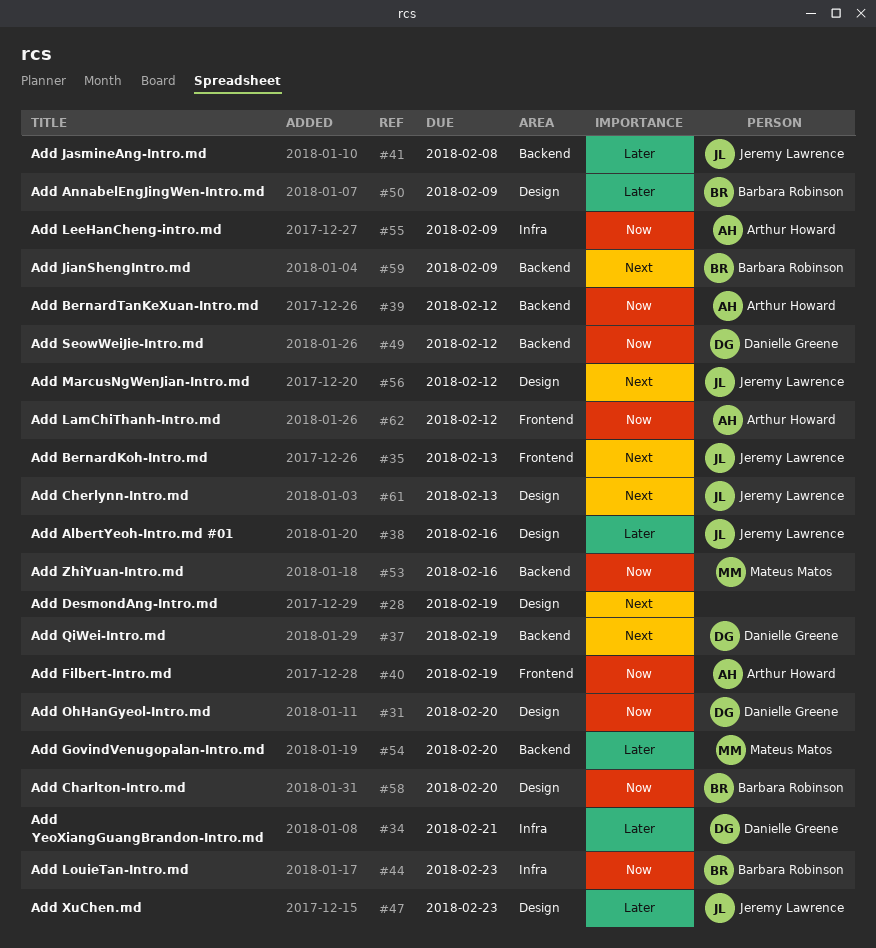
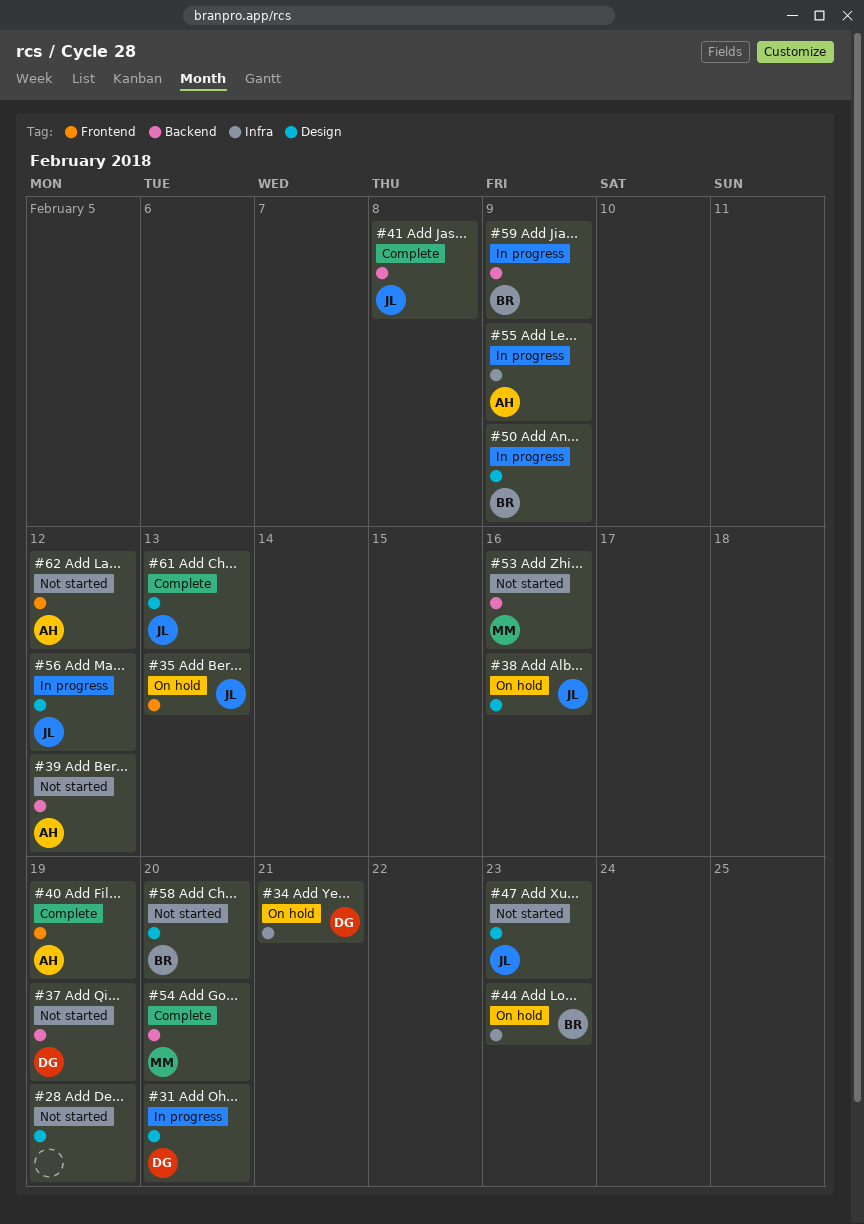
#49: present -> none

